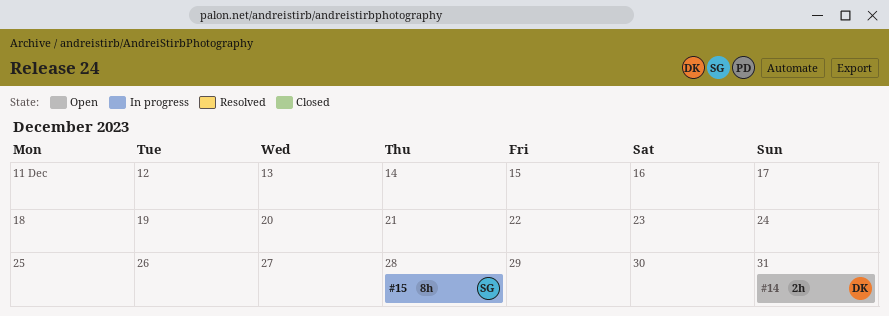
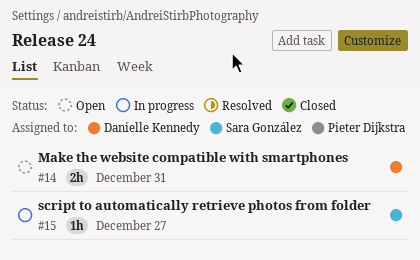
#15, estimate: 8h -> 1h
#15, due: Dec 28 -> Dec 27

